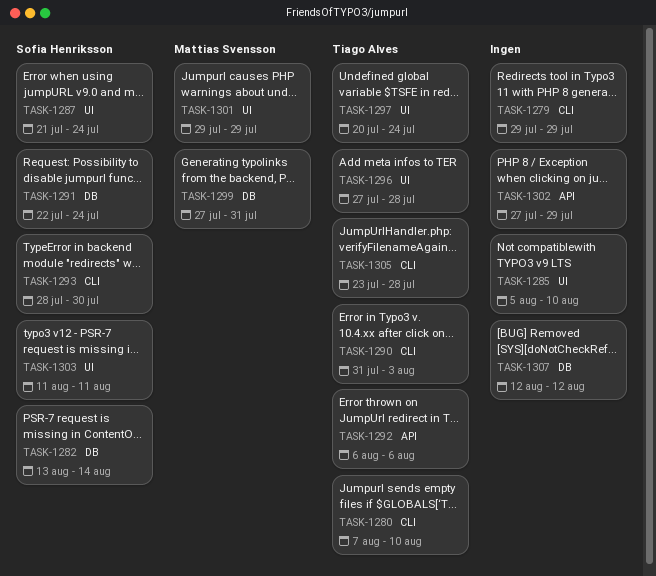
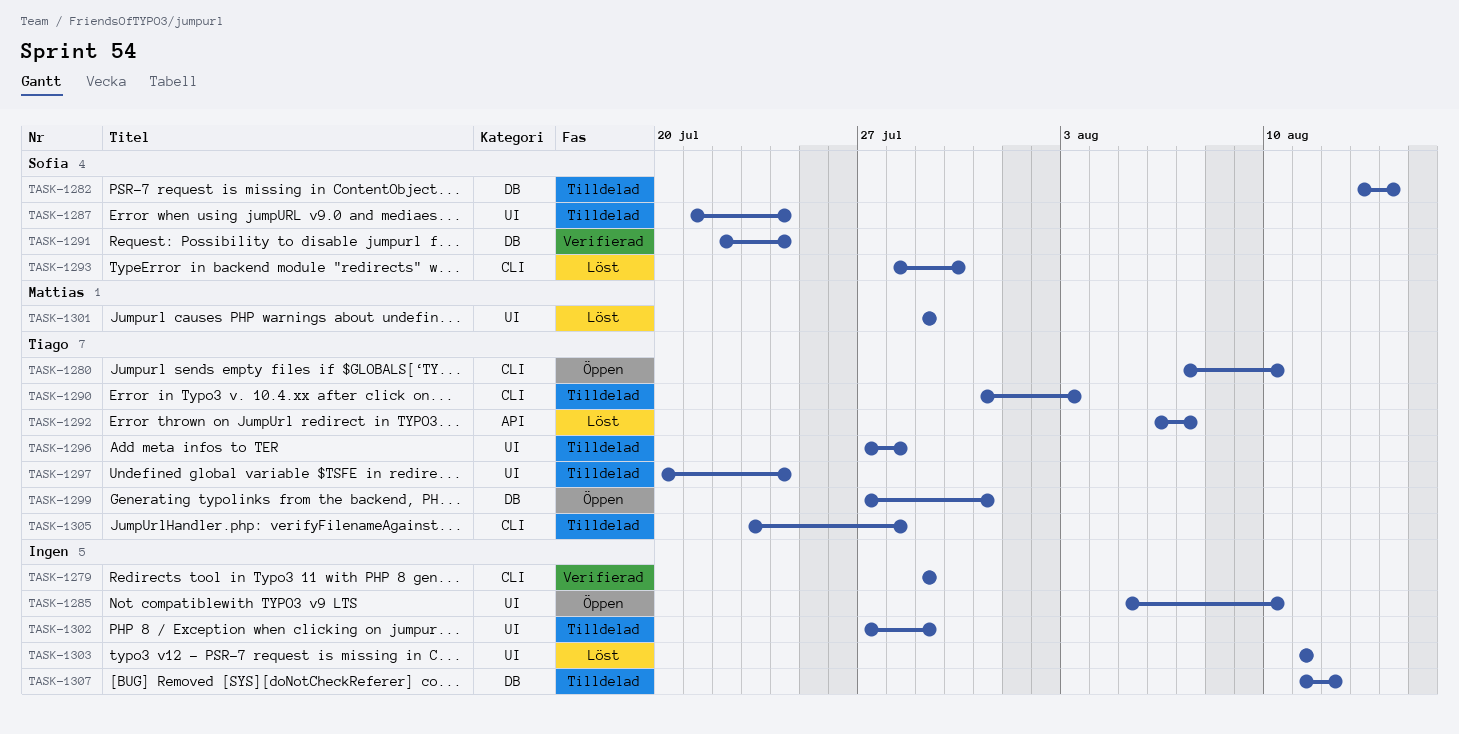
TASK-1292, due: Aug 6 -> Aug 7
TASK-1299, owner: Mattias Svensson -> Tiago Alves
TASK-1302, label: API -> UI
TASK-1303, owner: Sofia Henriksson -> none
TASK-1307, start: Aug 12 -> Aug 11

